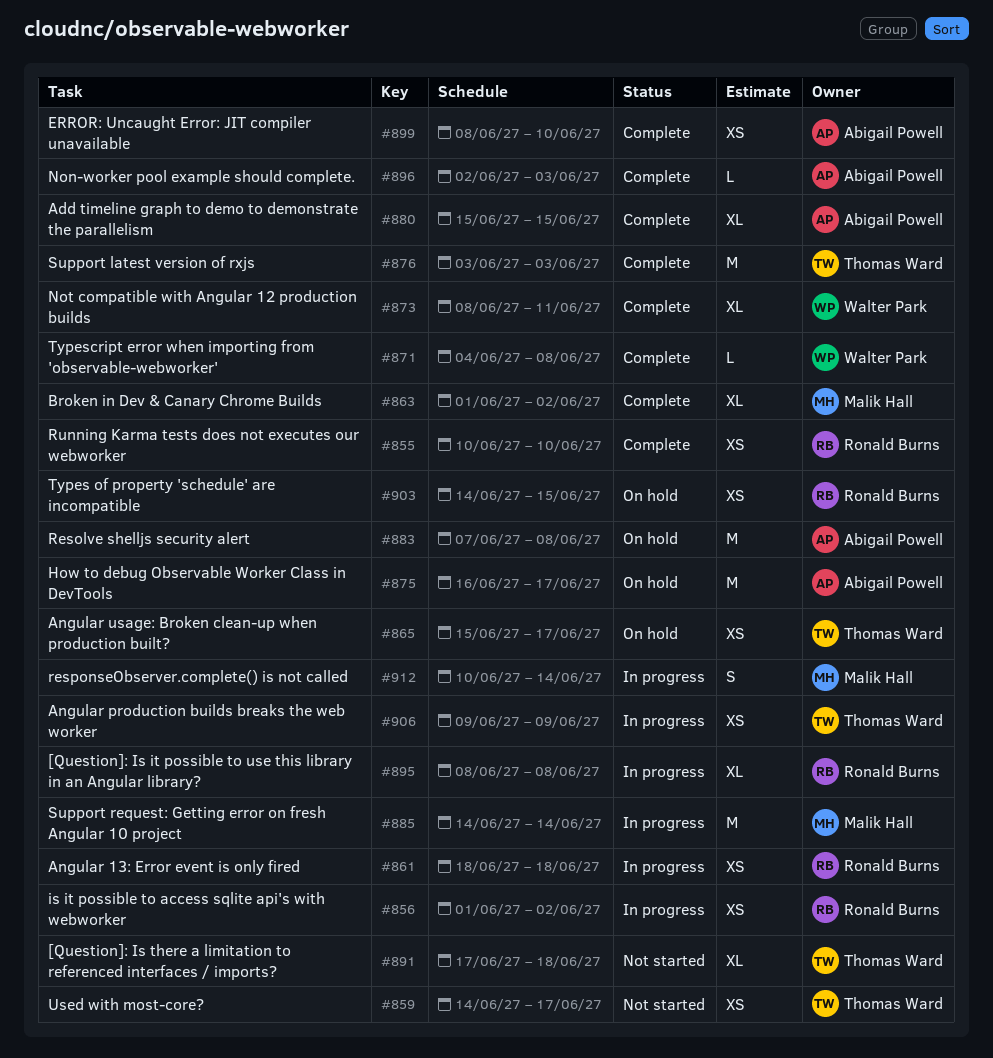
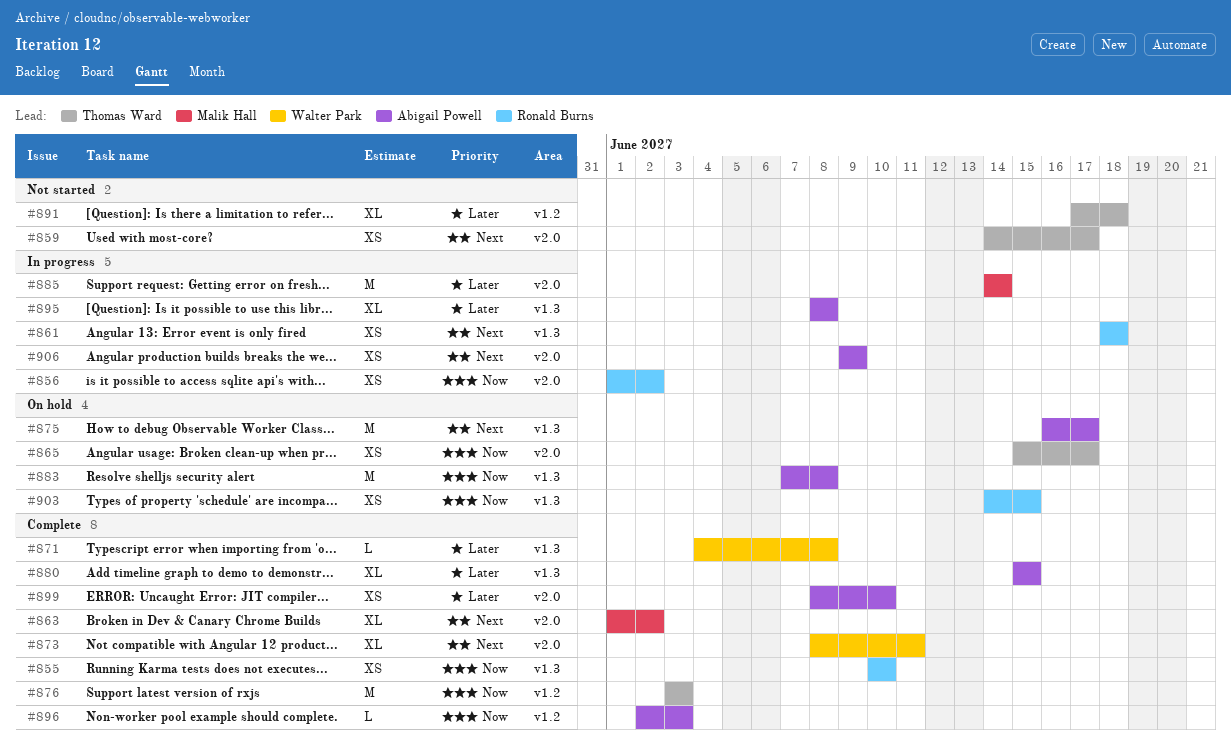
#895, owner: Ronald Burns -> Abigail Powell
#906, owner: Thomas Ward -> Abigail Powell
#912: present -> none

